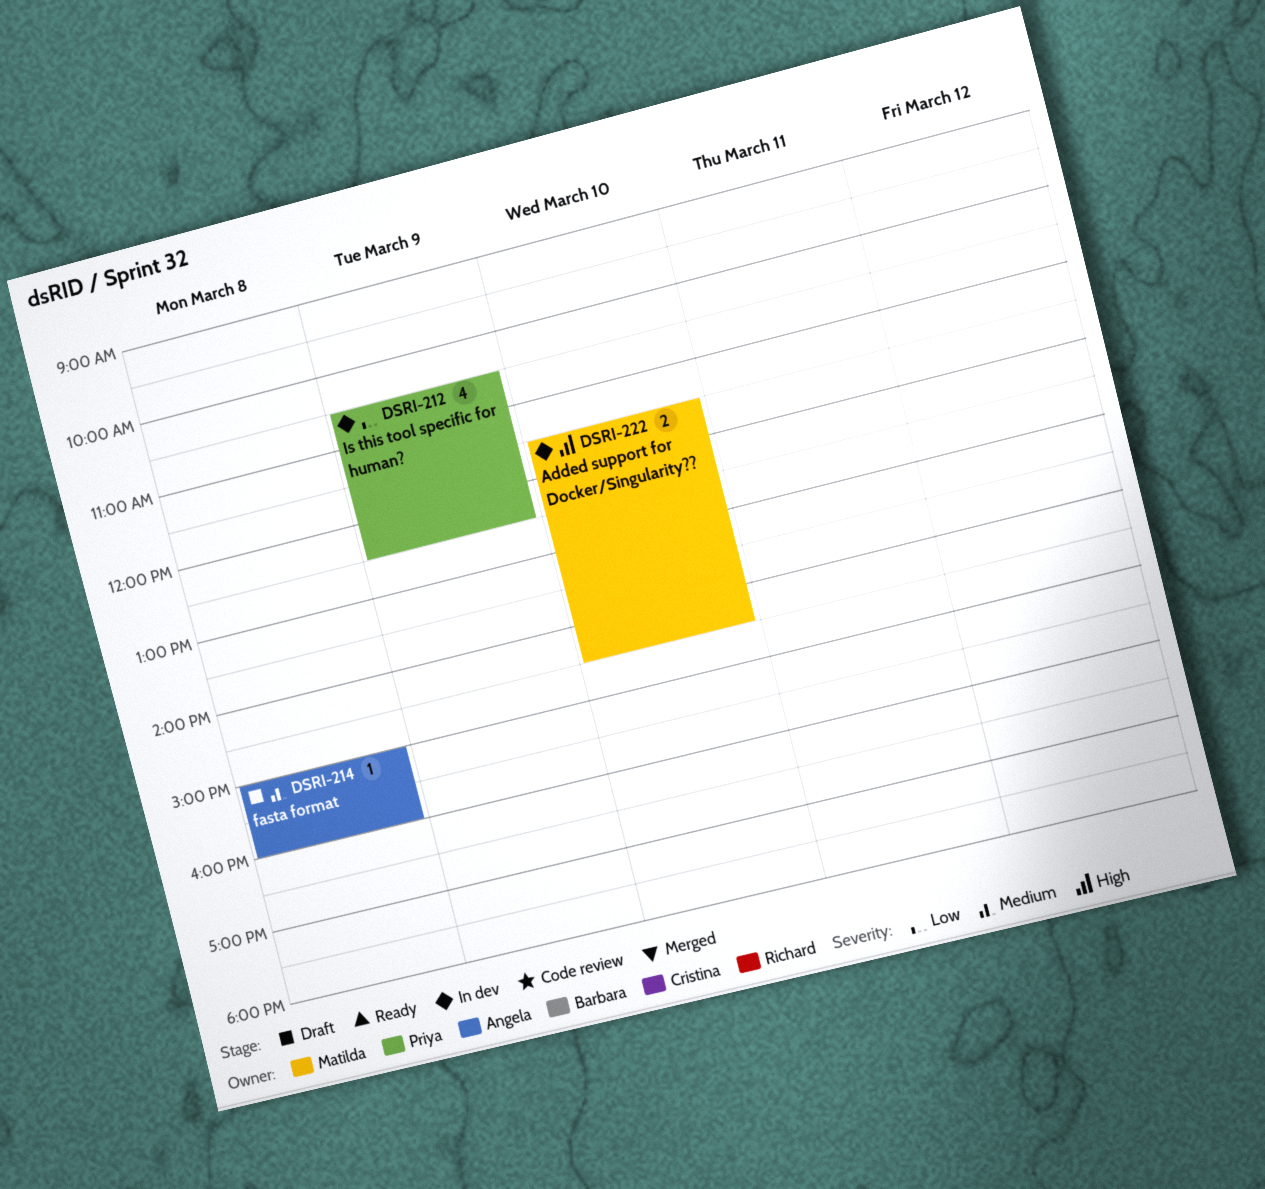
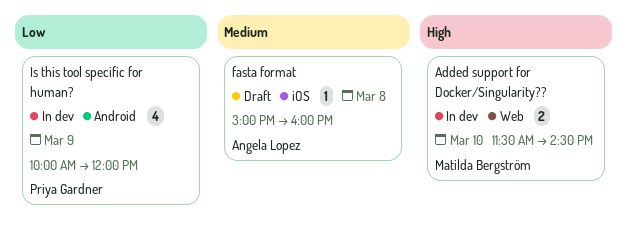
Is this tool specific for human?, begins: 10:30 -> 10:00
Is this tool specific for human?, ends: 12:30 -> 12:00

